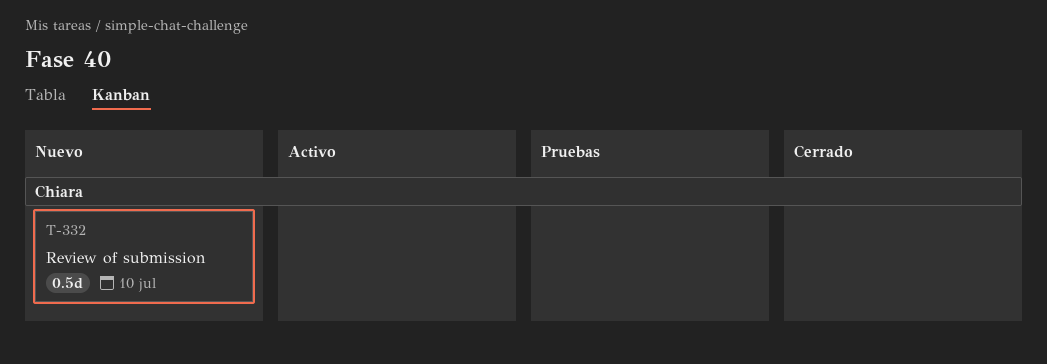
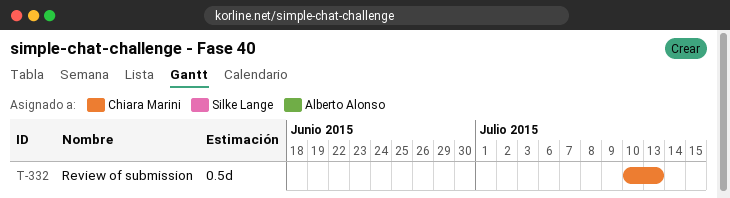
T-332, due: Jul 10 -> Jul 13

